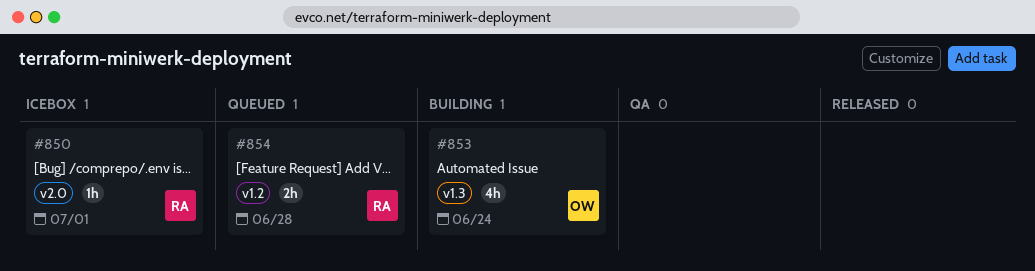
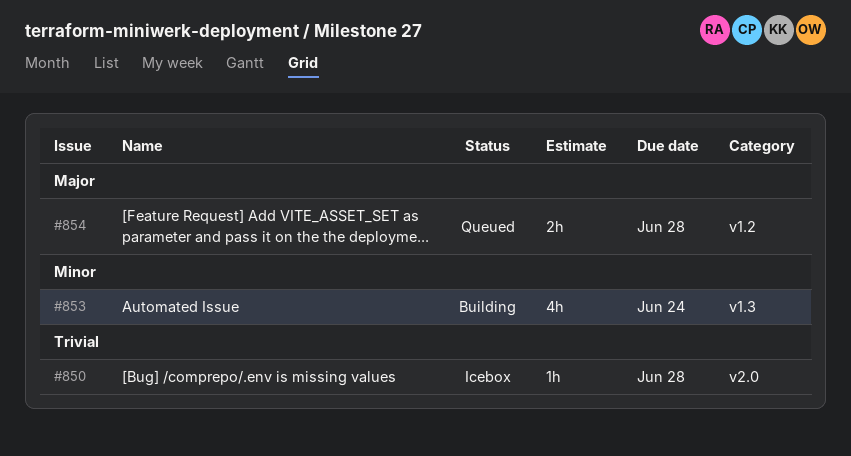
#850, due: Jul 1 -> Jun 28

